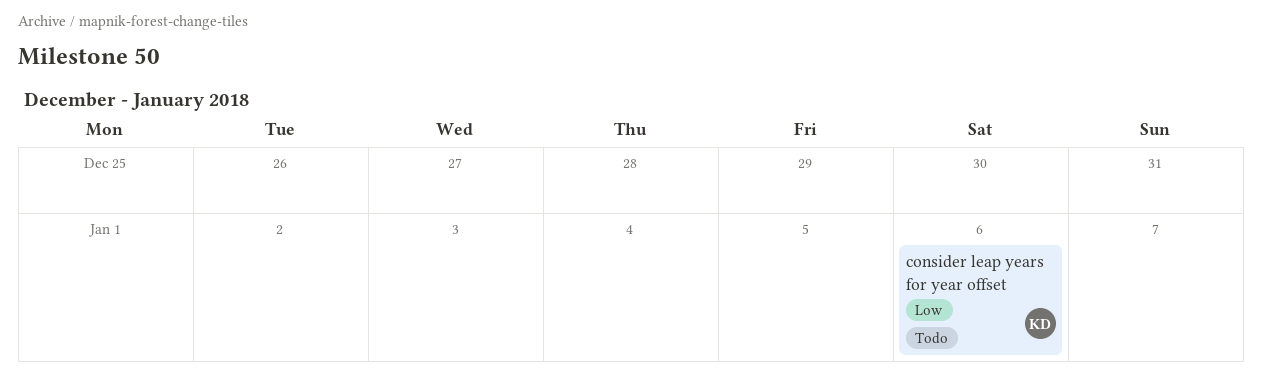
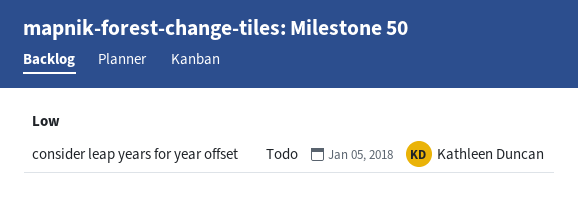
consider leap years for year offset, due: Jan 6 -> Jan 5

